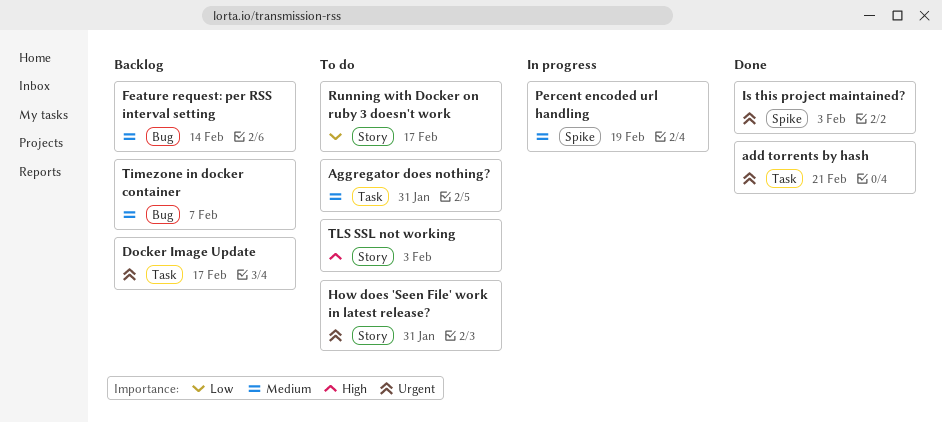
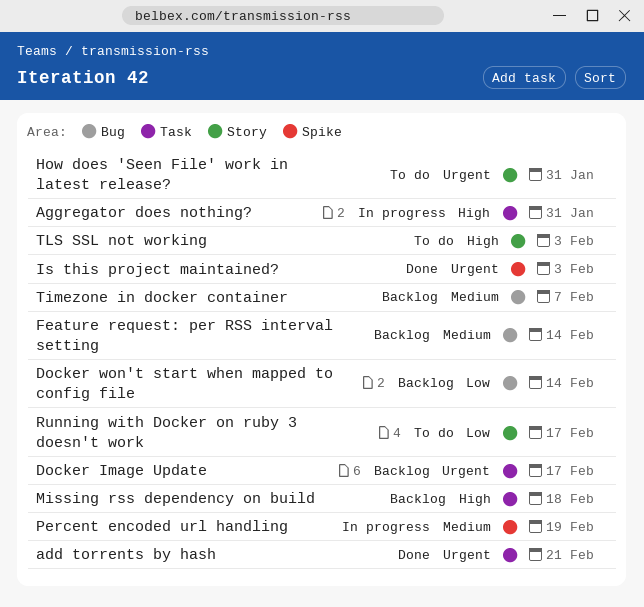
Aggregator does nothing?, status: To do -> In progress
Aggregator does nothing?, priority: Medium -> High
Docker won't start when mapped to config file: none -> present
Missing rss dependency on build: none -> present

